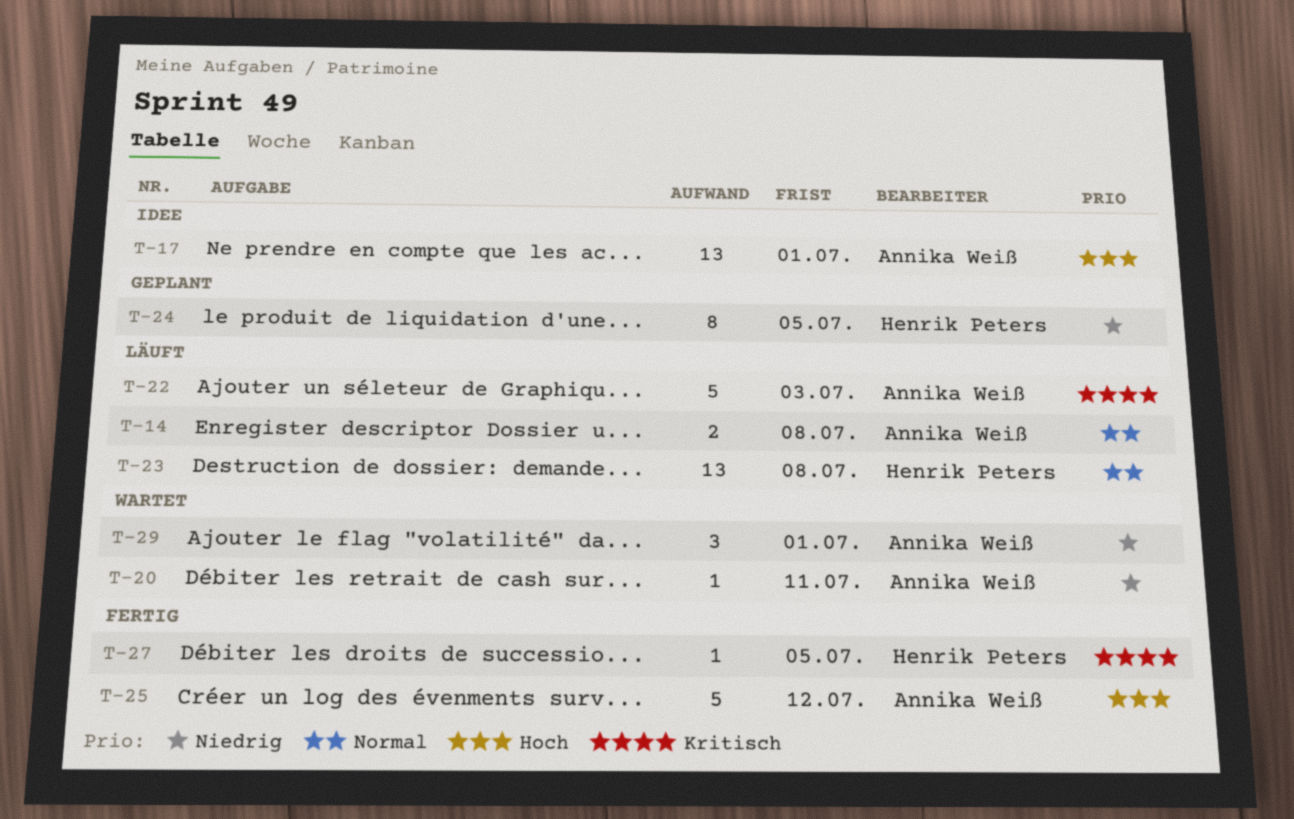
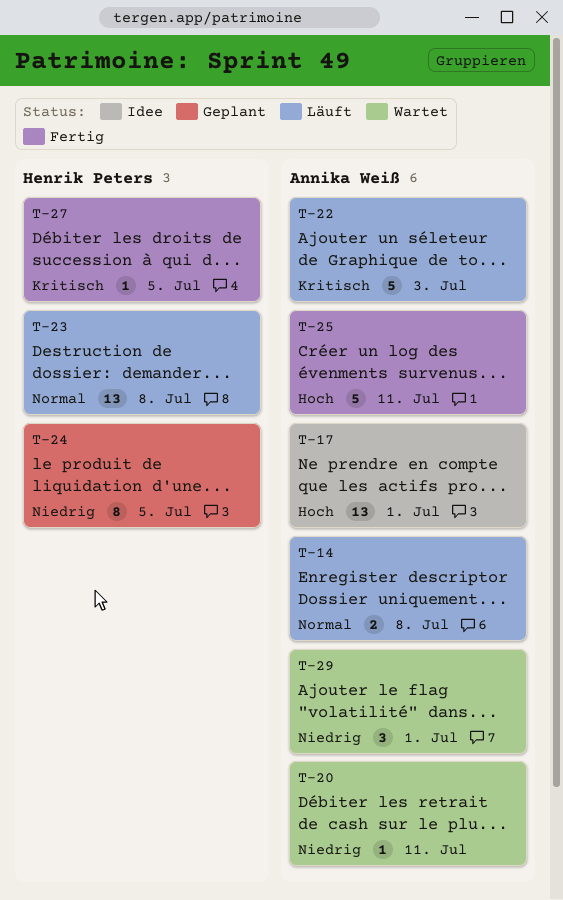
T-25, due: Jul 12 -> Jul 11

